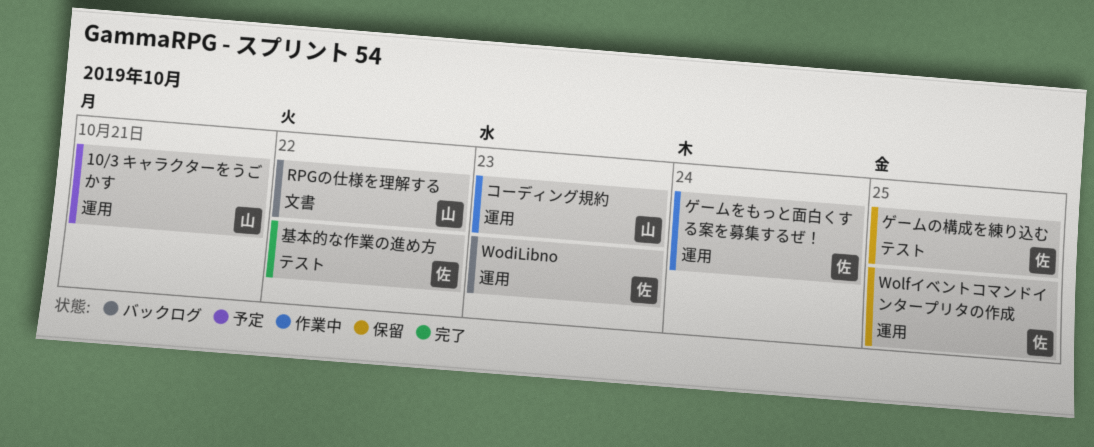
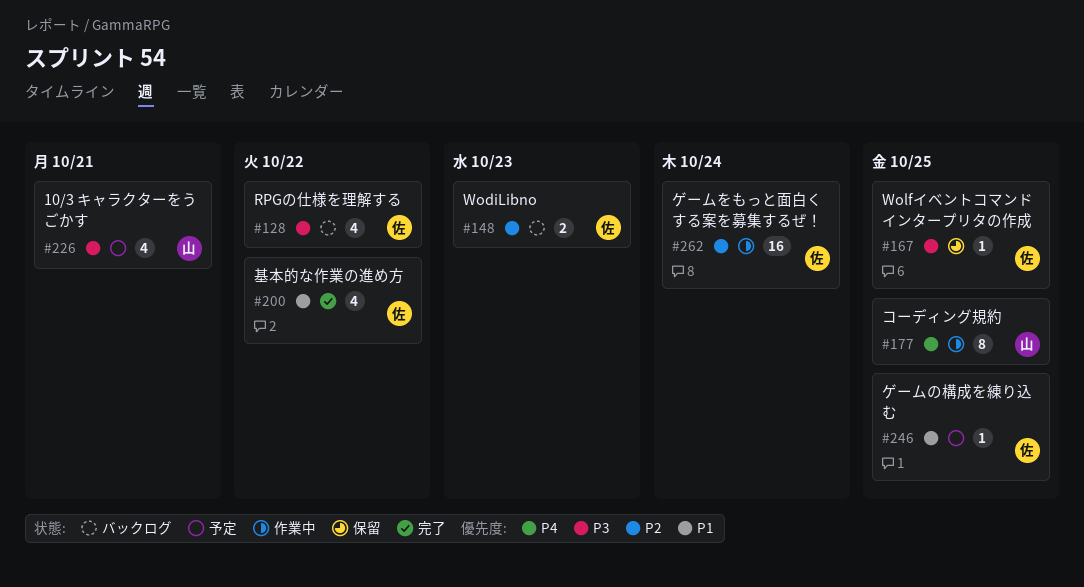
RPGの仕様を理解する, owner: 山 -> 佐
ゲームの構成を練り込む, status: 保留 -> 予定
コーディング規約, due: Oct 23 -> Oct 25

